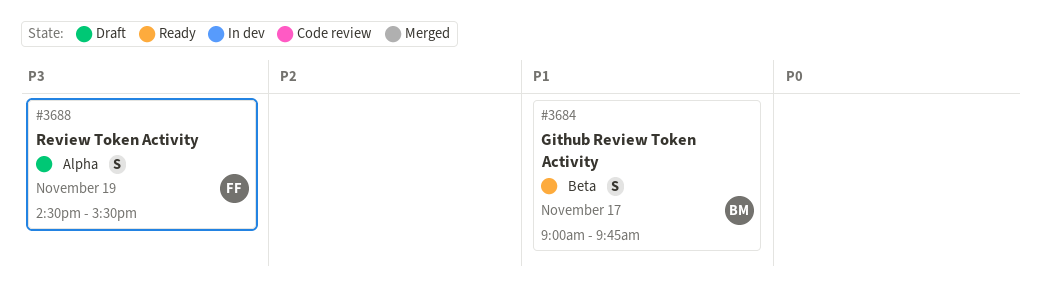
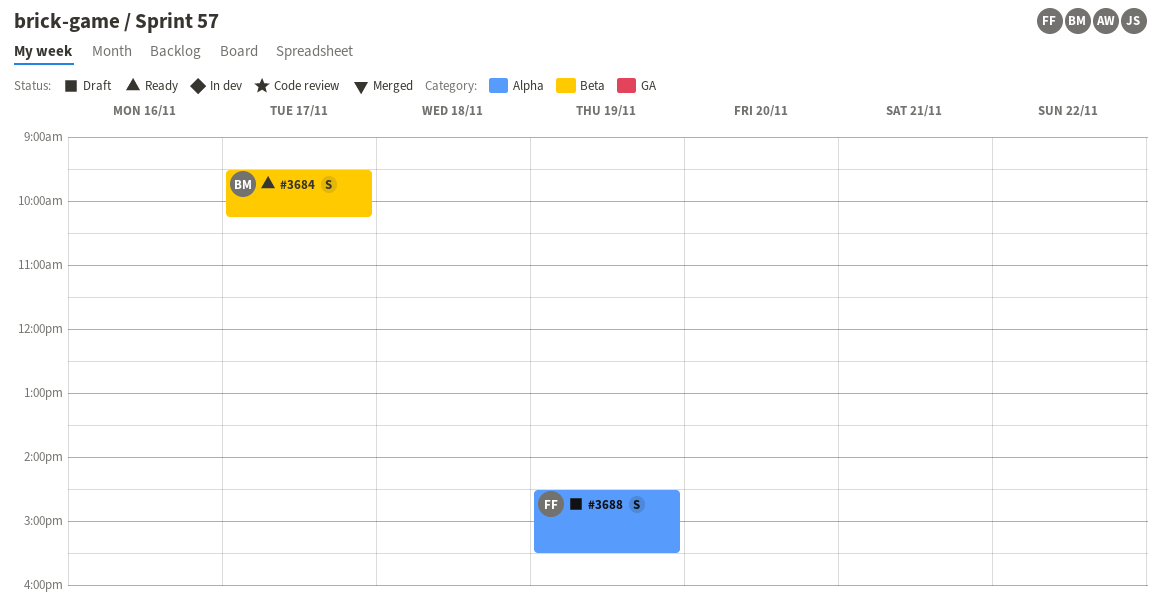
#3684, begins: 09:00 -> 09:30
#3684, ends: 09:45 -> 10:15

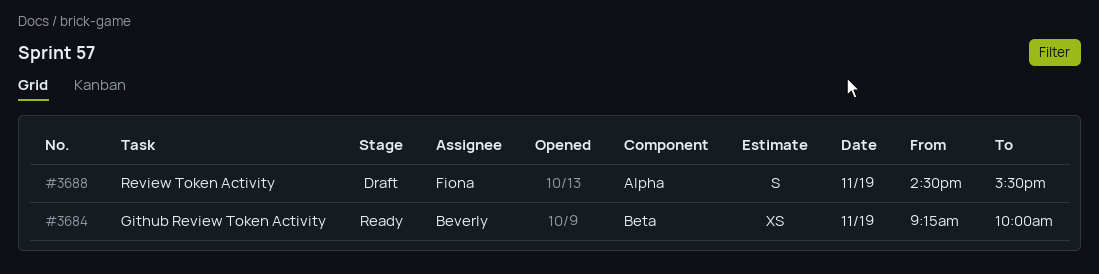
#3684, estimate: S -> XS
#3684, day: Nov 17 -> Nov 19
#3684, begins: 09:30 -> 09:15
#3684, ends: 10:15 -> 10:00

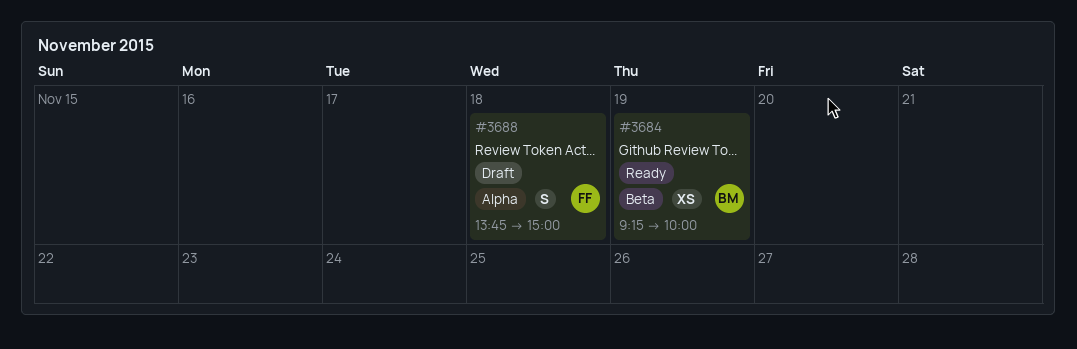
#3688, day: Nov 19 -> Nov 18
#3688, begins: 14:30 -> 13:45
#3688, ends: 15:30 -> 15:00

